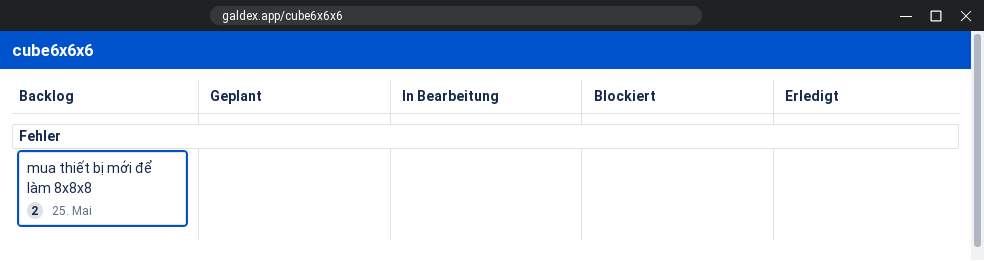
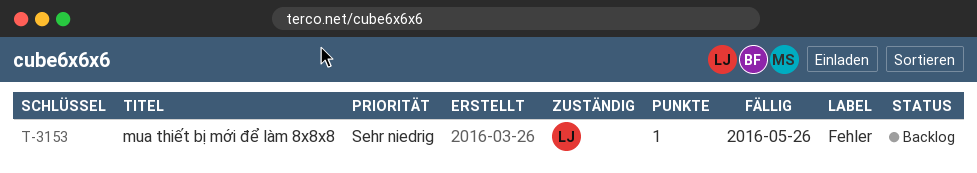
mua thiết bị mới để làm 8x8x8, estimate: 2 -> 1
mua thiết bị mới để làm 8x8x8, due: May 25 -> May 26

